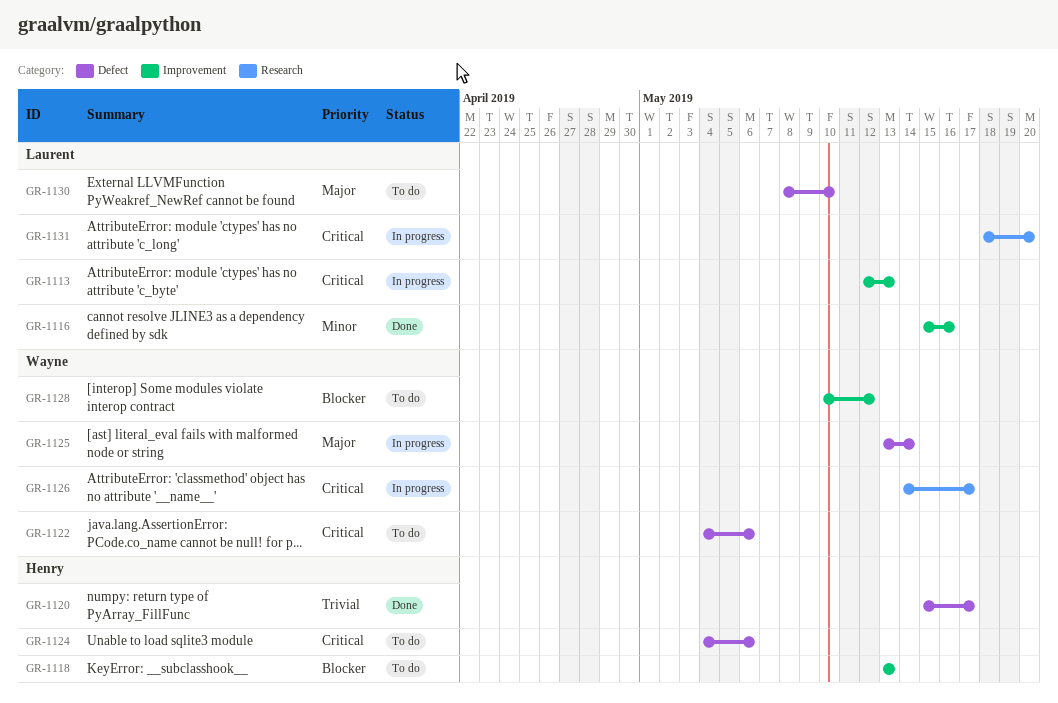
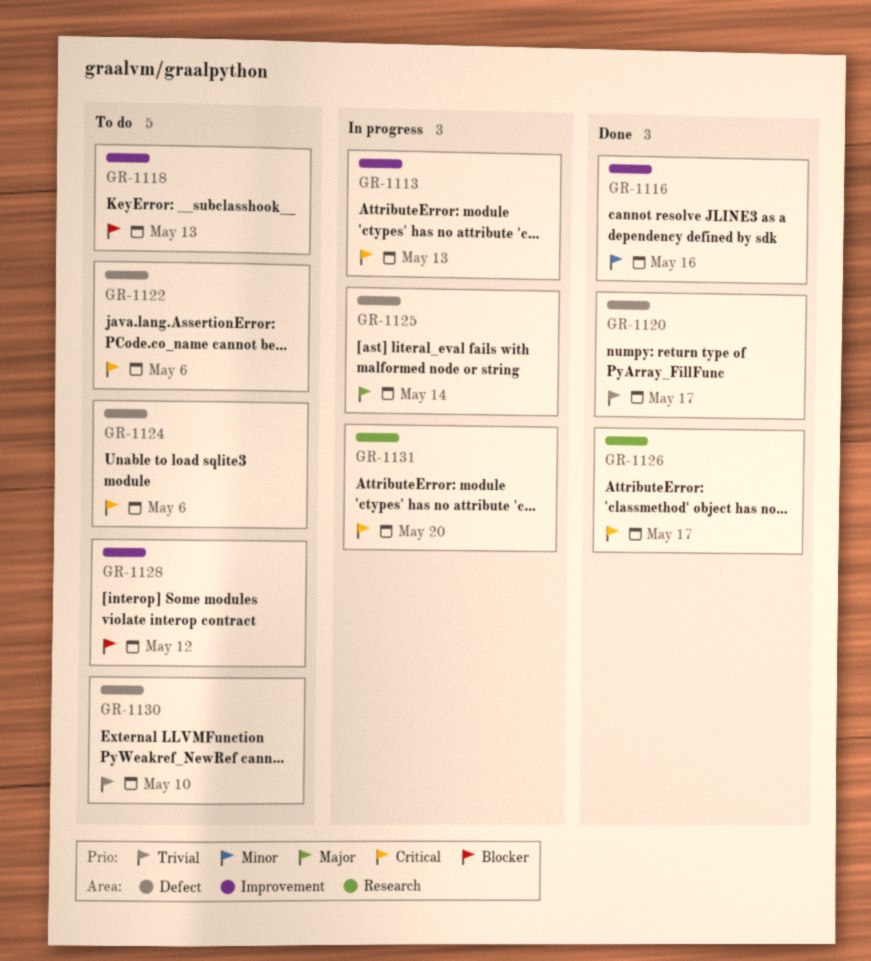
GR-1126, status: In progress -> Done
GR-1130, priority: Major -> Trivial

